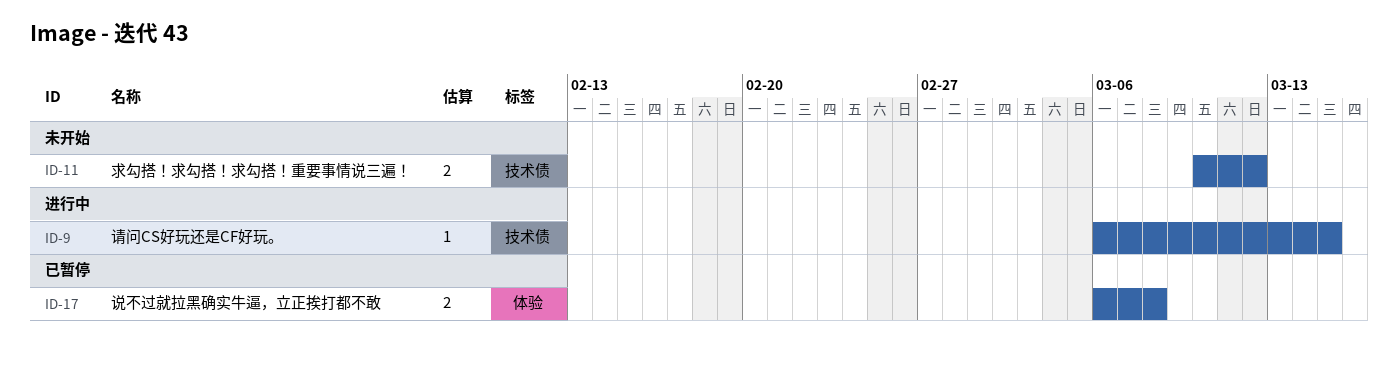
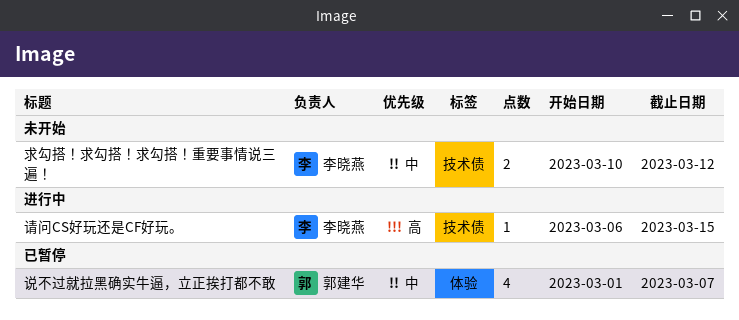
说不过就拉黑确实牛逼，立正挨打都不敢, estimate: 2 -> 4
说不过就拉黑确实牛逼，立正挨打都不敢, start: Mar 6 -> Mar 1
说不过就拉黑确实牛逼，立正挨打都不敢, due: Mar 8 -> Mar 7

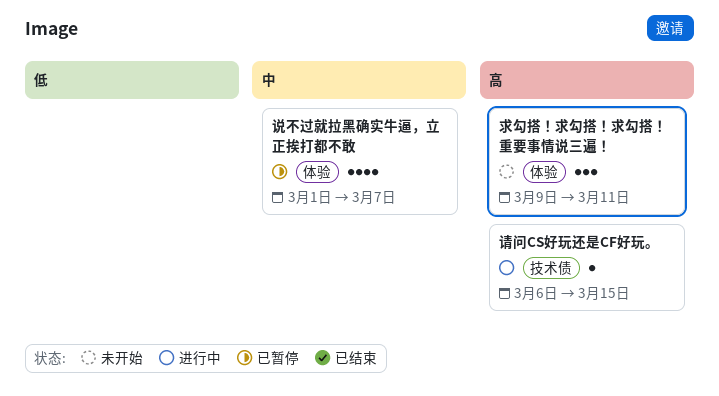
求勾搭！求勾搭！求勾搭！重要事情说三遍！, priority: 中 -> 高
求勾搭！求勾搭！求勾搭！重要事情说三遍！, label: 技术债 -> 体验
求勾搭！求勾搭！求勾搭！重要事情说三遍！, estimate: 2 -> 3
求勾搭！求勾搭！求勾搭！重要事情说三遍！, start: Mar 10 -> Mar 9
求勾搭！求勾搭！求勾搭！重要事情说三遍！, due: Mar 12 -> Mar 11

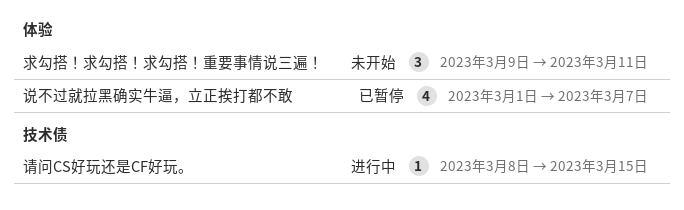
请问CS好玩还是CF好玩。, start: Mar 6 -> Mar 8

